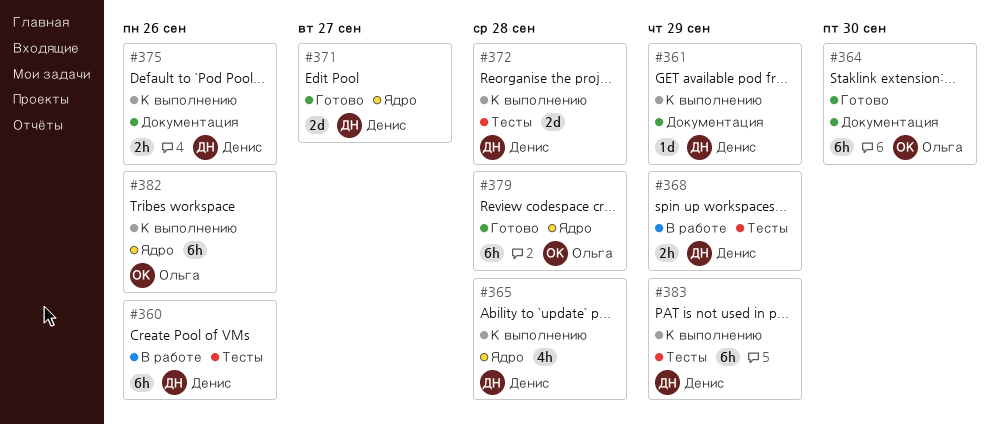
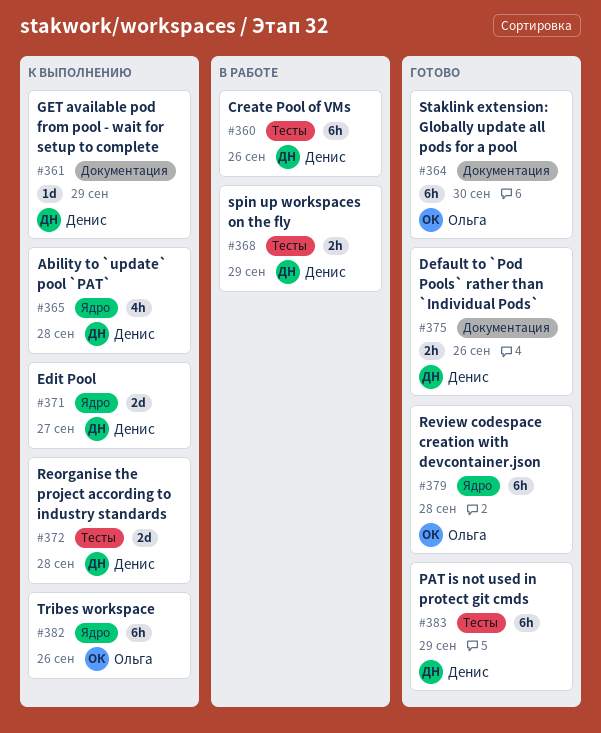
#371, status: Готово -> К выполнению
#375, status: К выполнению -> Готово
#383, status: К выполнению -> Готово

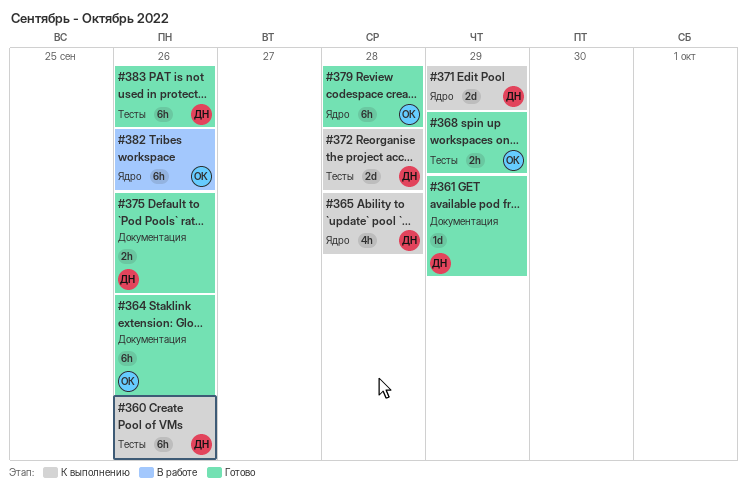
#360, status: В работе -> К выполнению
#361, status: К выполнению -> Готово
#364, due: Sep 30 -> Sep 26
#368, status: В работе -> Готово
#368, owner: Денис -> Ольга
#371, due: Sep 27 -> Sep 29
#382, status: К выполнению -> В работе
#383, due: Sep 29 -> Sep 26

